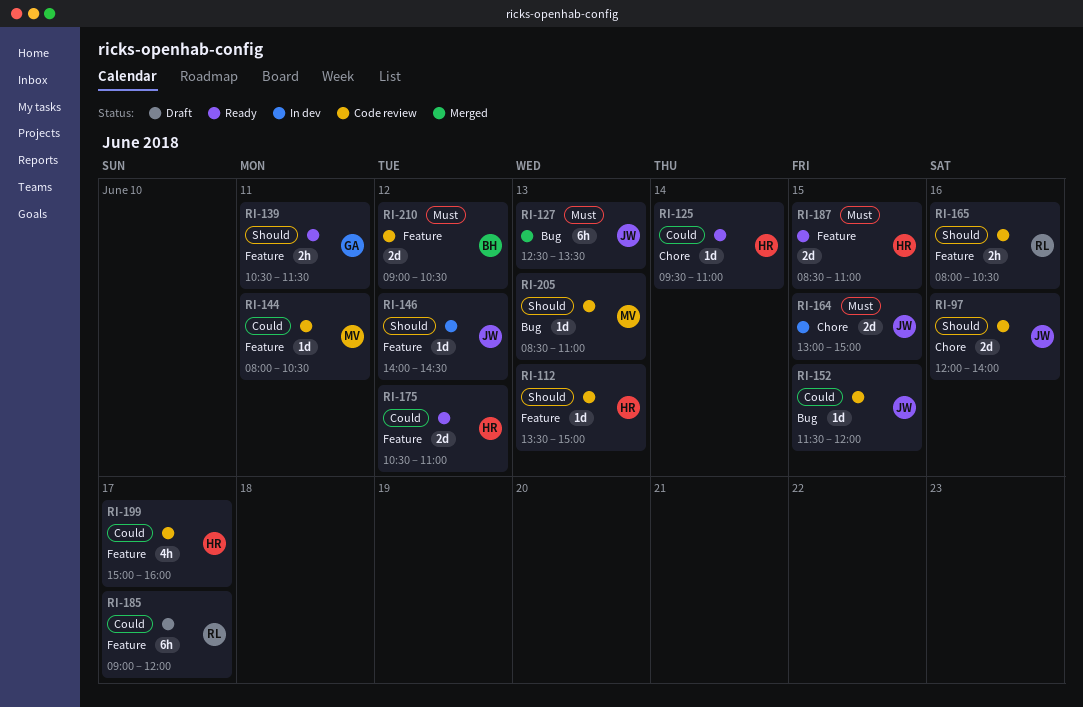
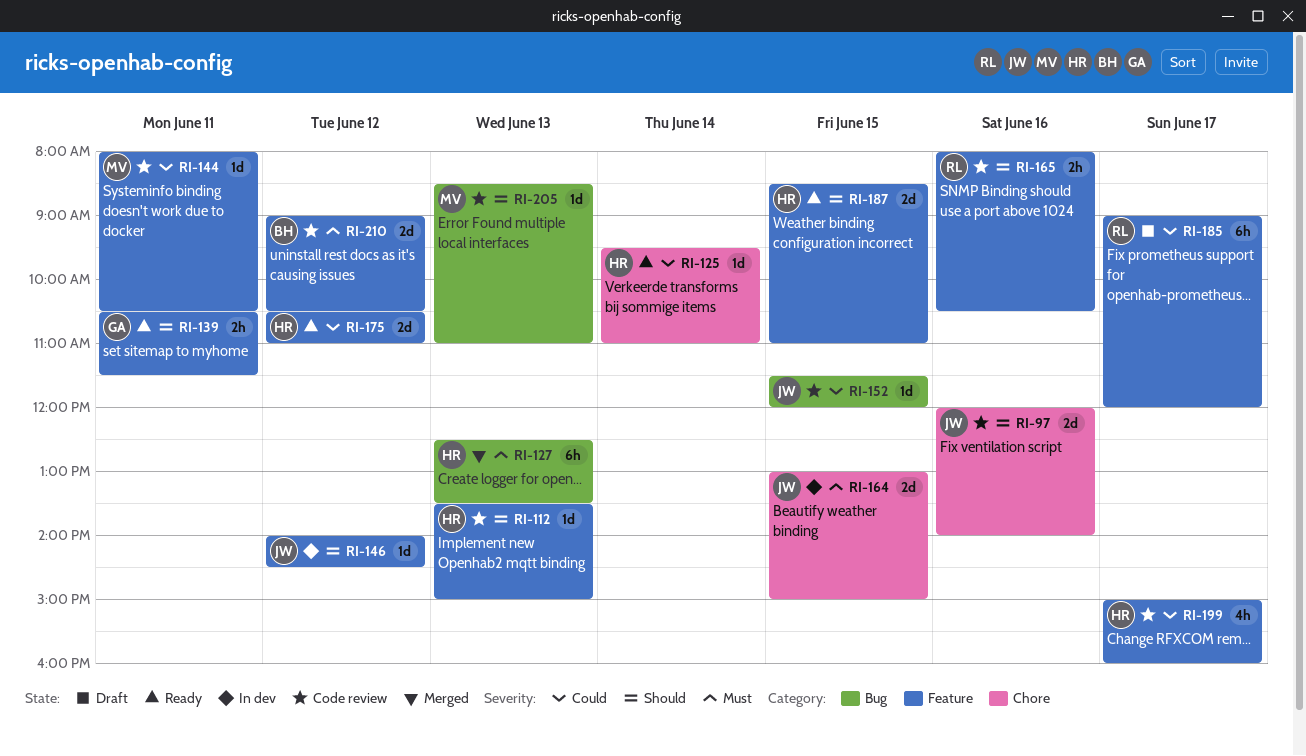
RI-127, owner: JW -> HR
RI-187, priority: Must -> Should

